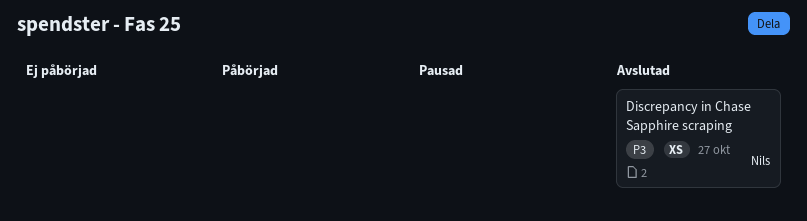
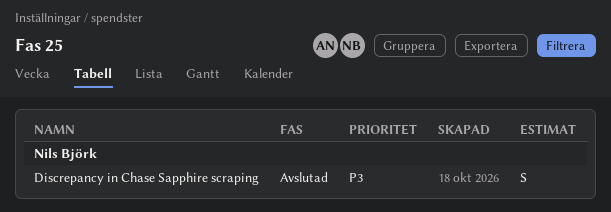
Discrepancy in Chase Sapphire scraping, estimate: XS -> S

